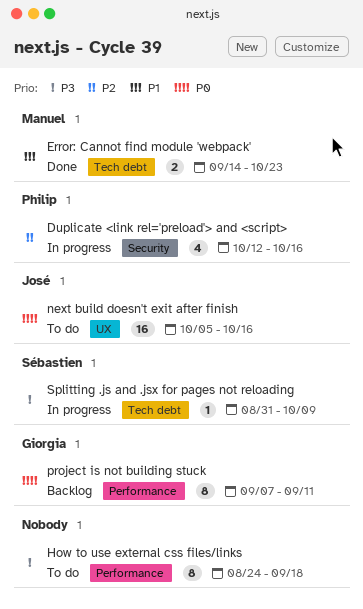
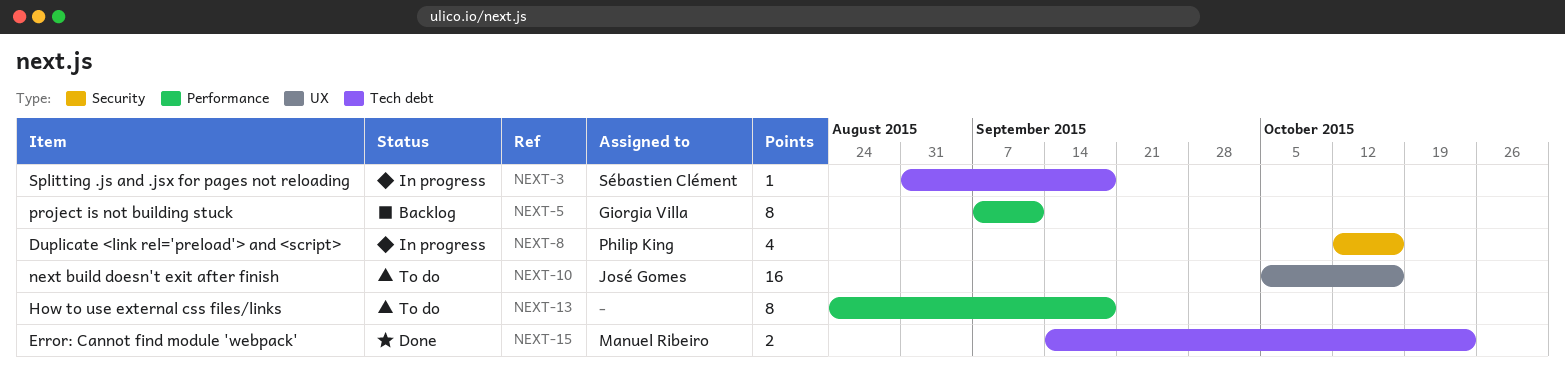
Splitting .js and .jsx for pages not reloading, due: Oct 9 -> Sep 18

